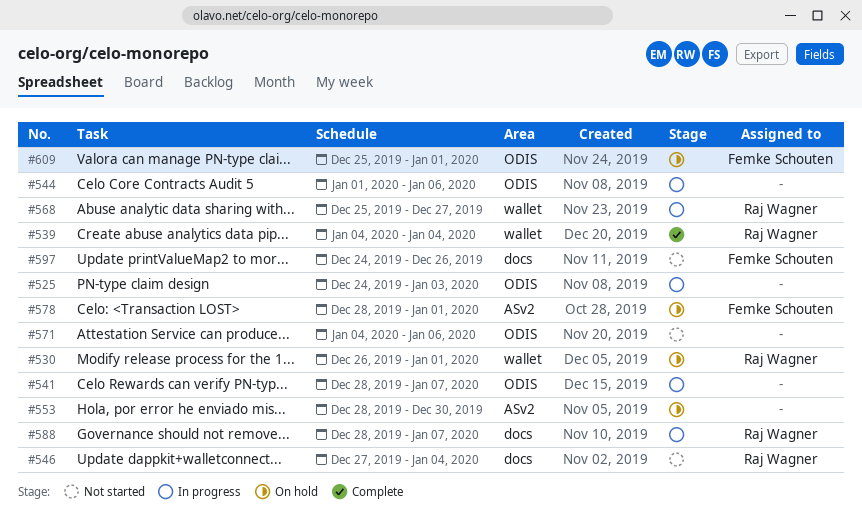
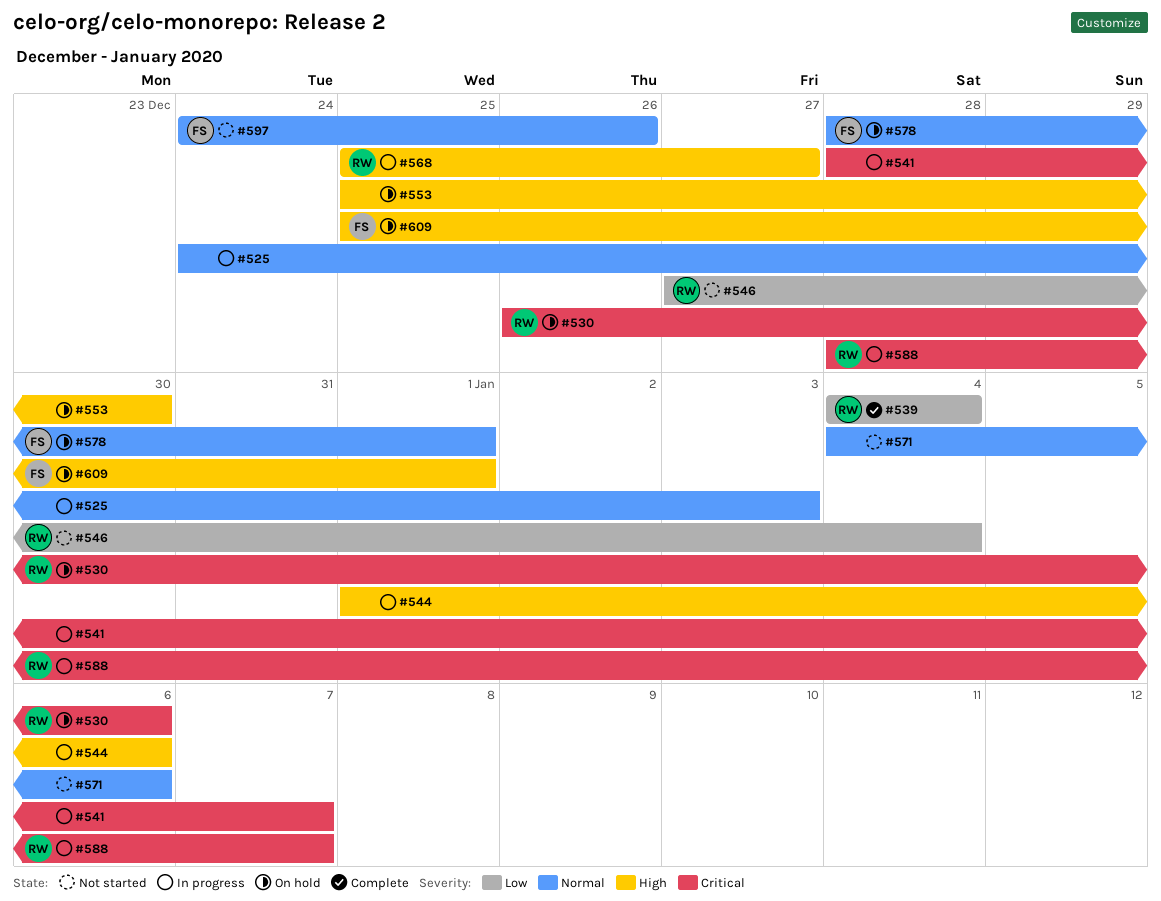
#530, due: Jan 1 -> Jan 6
#553, start: Dec 28 -> Dec 25

